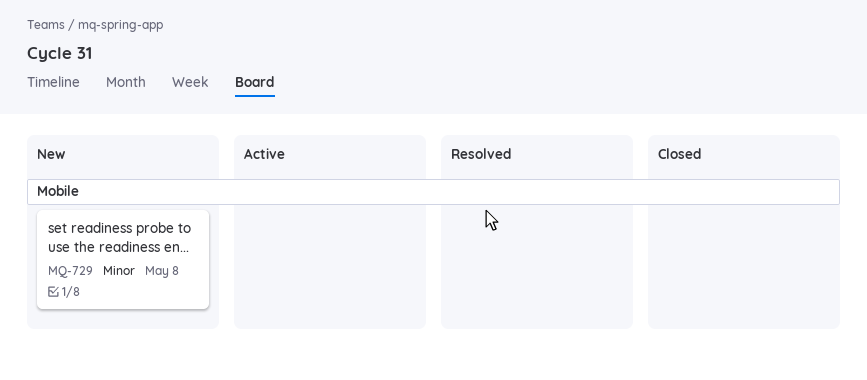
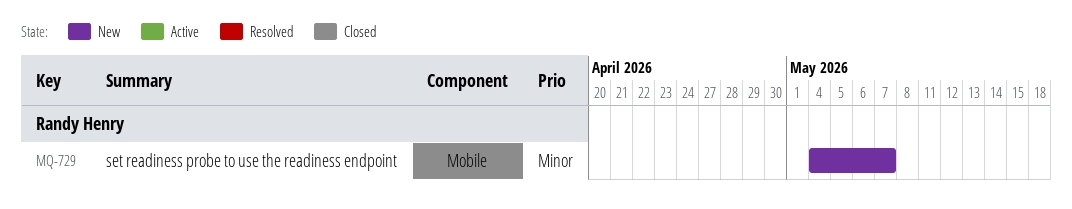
MQ-729, due: May 8 -> May 7

